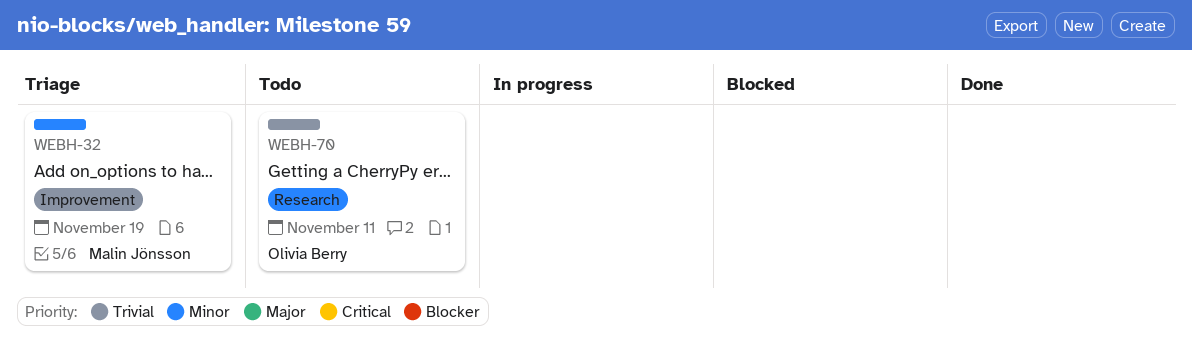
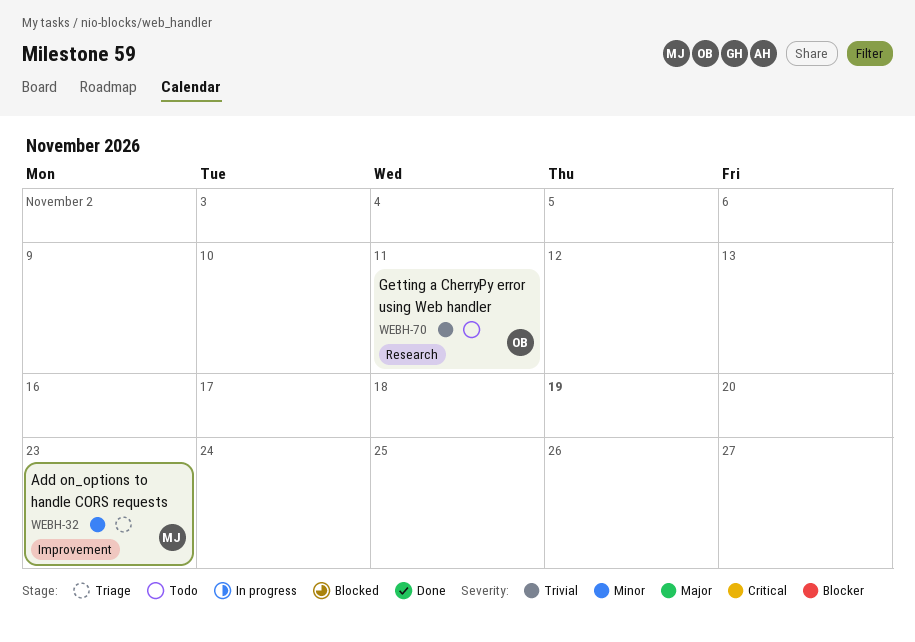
WEBH-32, due: Nov 19 -> Nov 23

